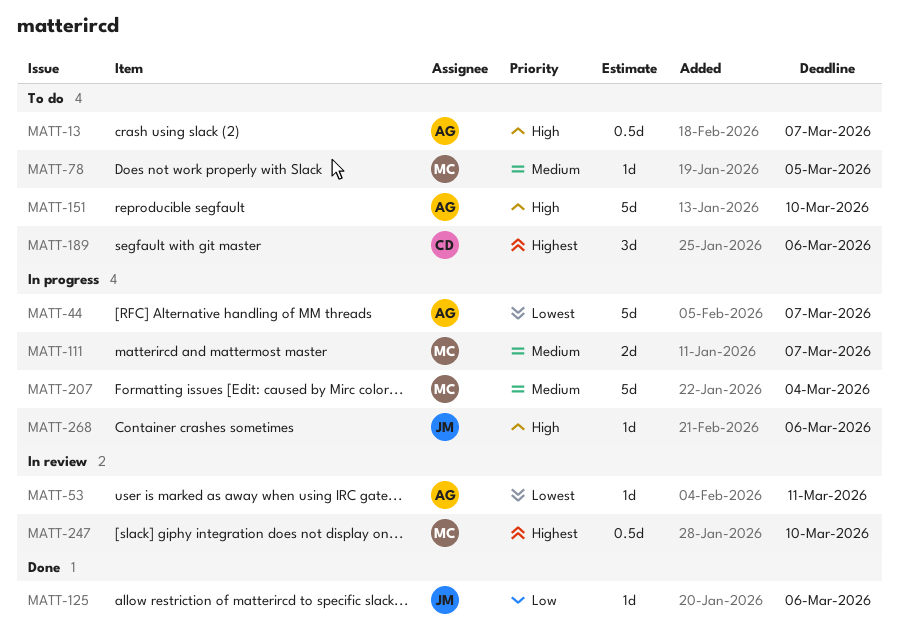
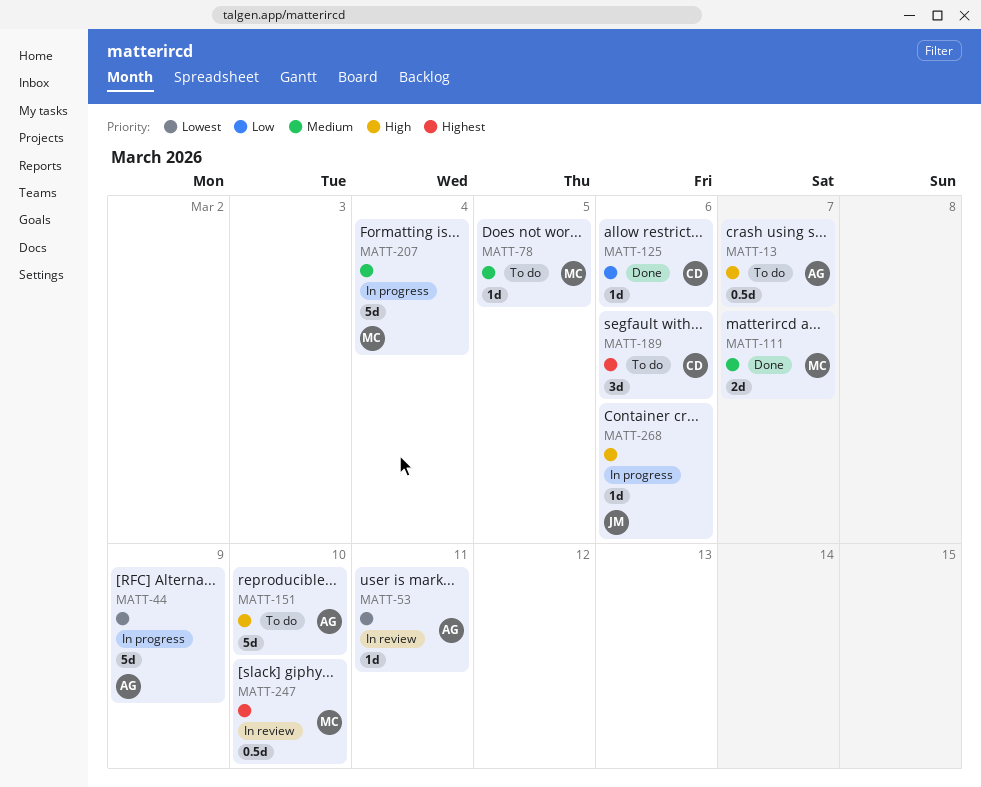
MATT-44, due: Mar 7 -> Mar 9
MATT-111, status: In progress -> Done
MATT-125, owner: JM -> CD

